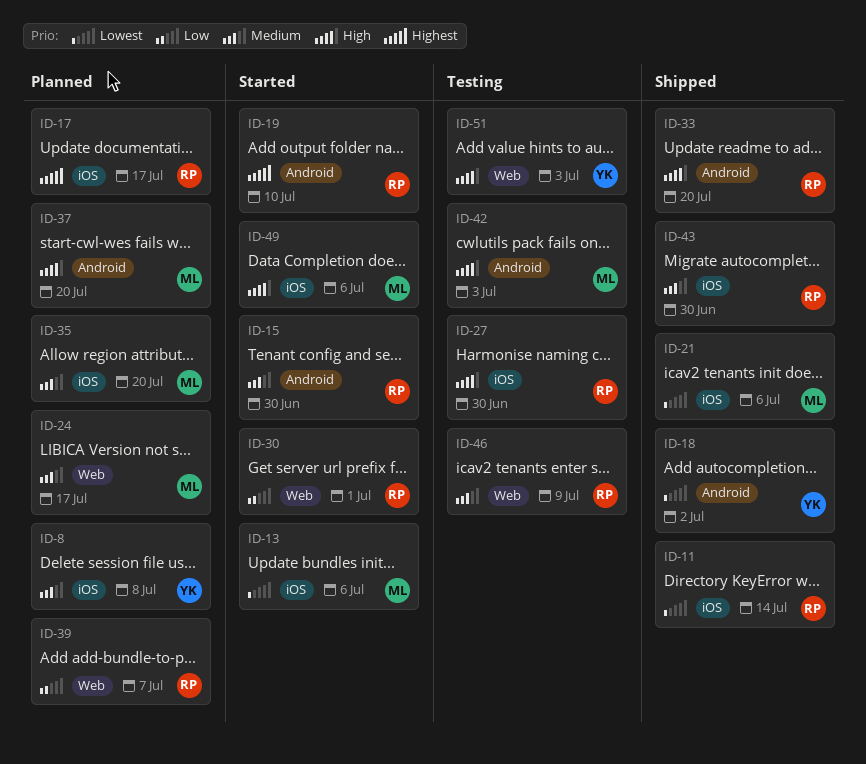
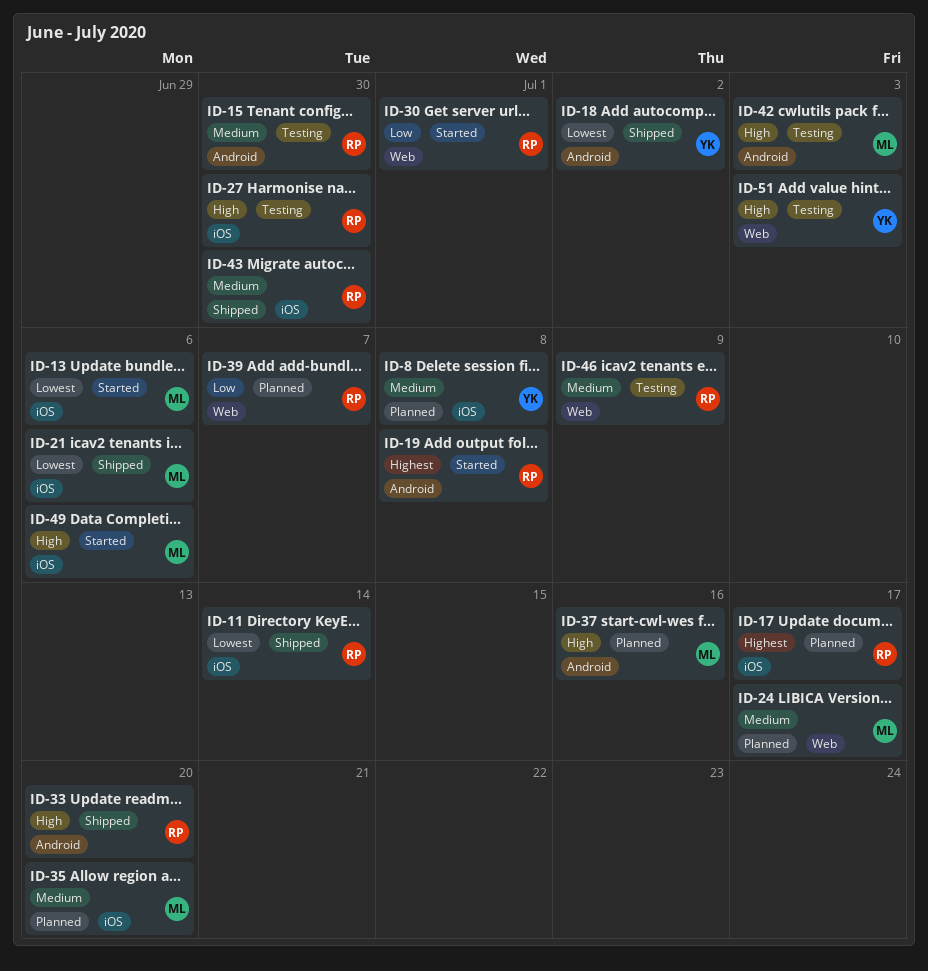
ID-15, status: Started -> Testing
ID-19, due: Jul 10 -> Jul 8
ID-37, due: Jul 20 -> Jul 16

